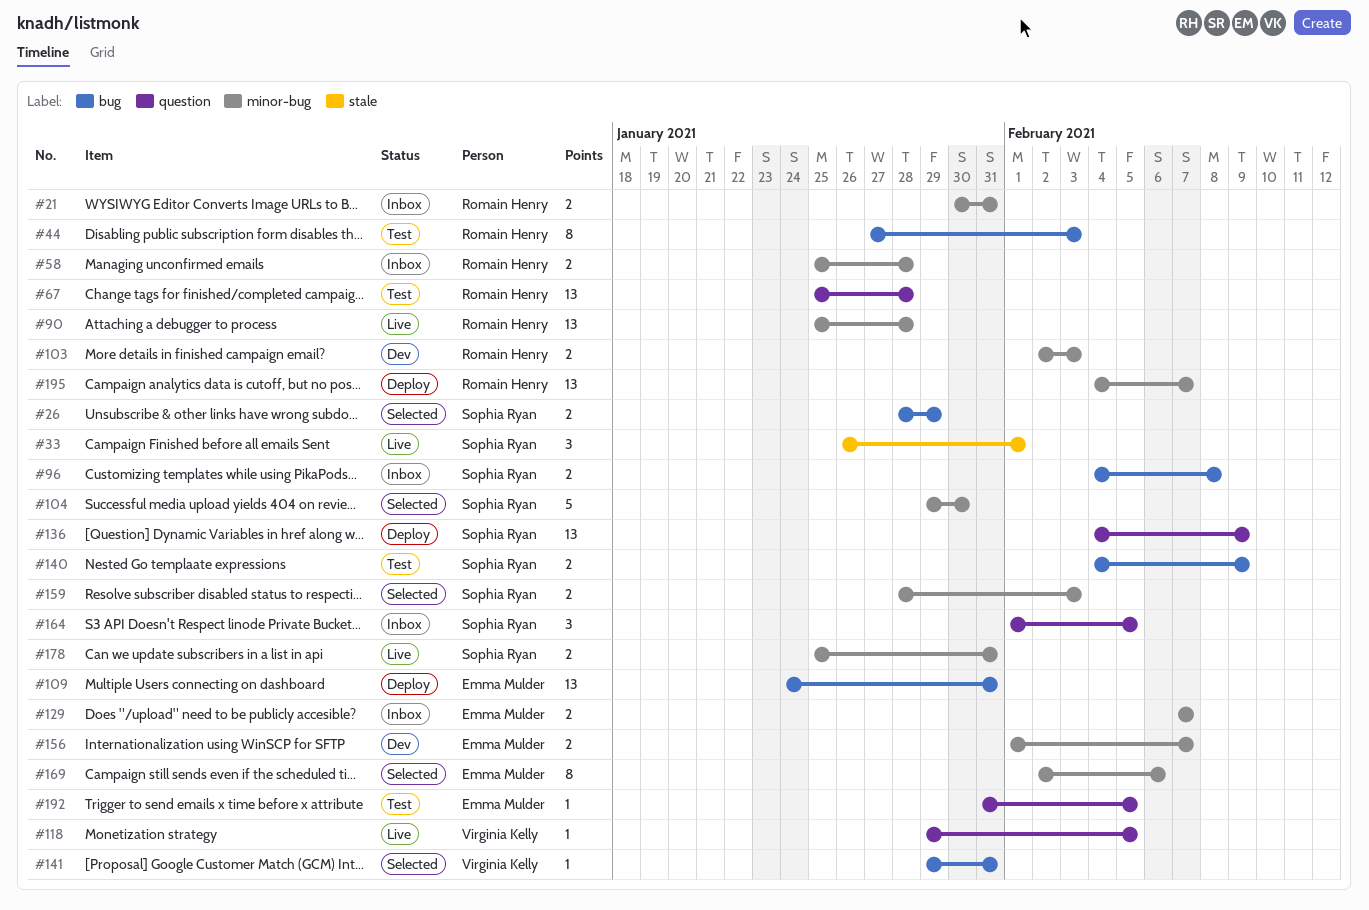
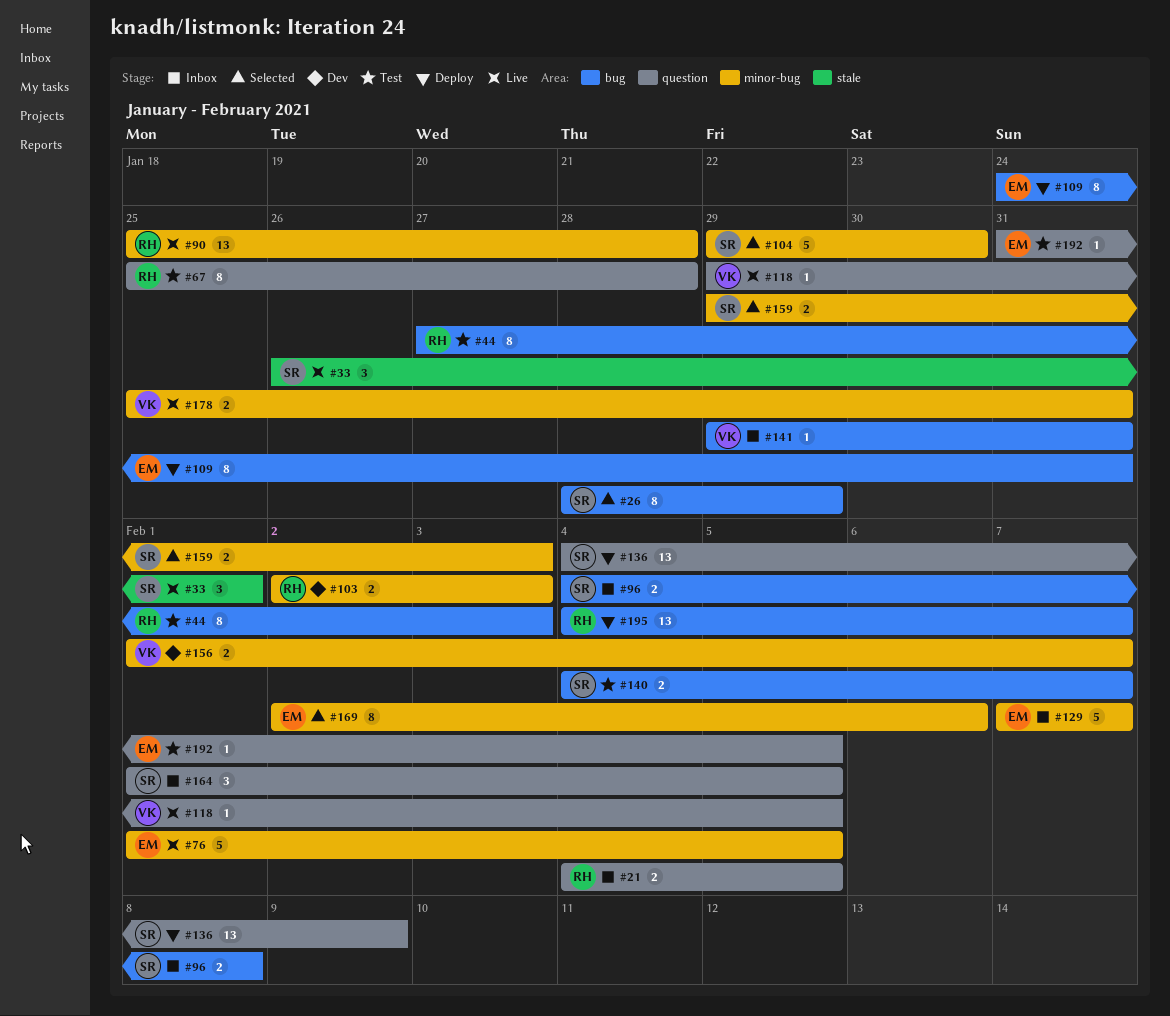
#21, label: minor-bug -> question
#21, start: Jan 30 -> Feb 4
#21, due: Jan 31 -> Feb 5
#26, estimate: 2 -> 8
#58: present -> none
#67, estimate: 13 -> 8
#76: none -> present
#109, estimate: 13 -> 8
#129, estimate: 2 -> 5
#140, due: Feb 9 -> Feb 7
#141, status: Selected -> Inbox
#156, owner: Emma Mulder -> Virginia Kelly
#159, start: Jan 28 -> Jan 29
#178, owner: Sophia Ryan -> Virginia Kelly
#195, label: minor-bug -> bug

